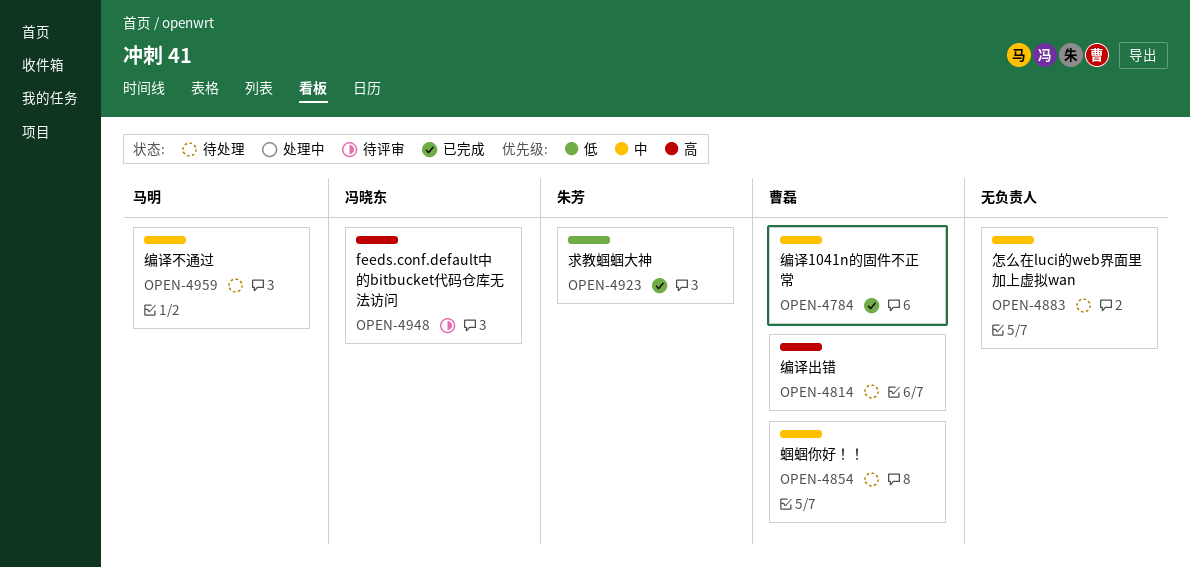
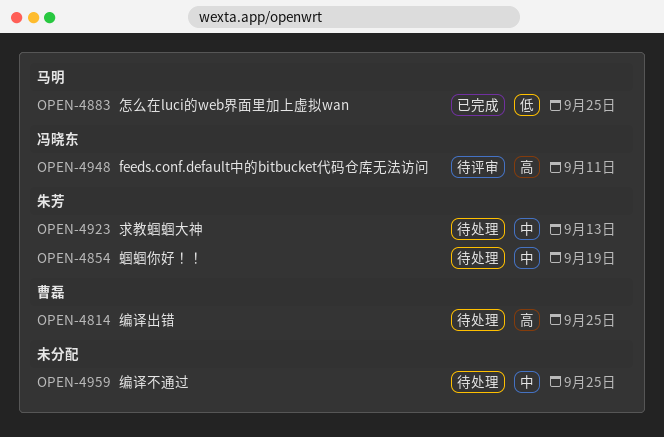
OPEN-4784: present -> none
OPEN-4854, owner: 曹磊 -> 朱芳
OPEN-4883, status: 待处理 -> 已完成
OPEN-4883, owner: none -> 马明
OPEN-4883, priority: 中 -> 低
OPEN-4923, status: 已完成 -> 待处理
OPEN-4923, priority: 低 -> 中
OPEN-4959, owner: 马明 -> none

